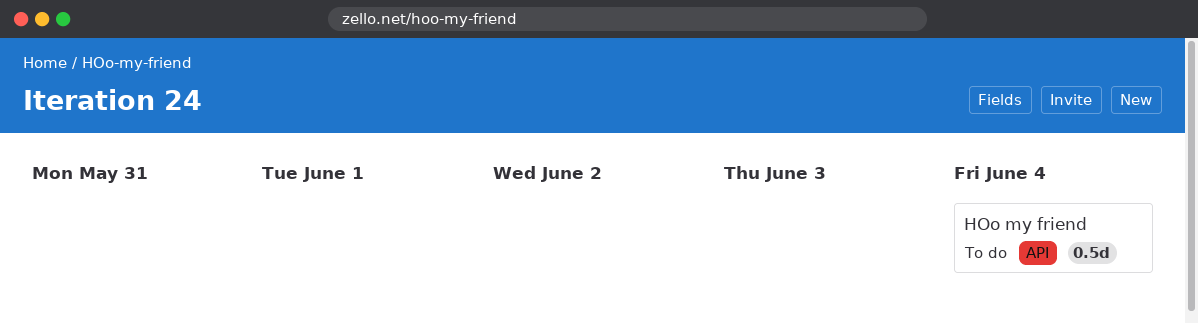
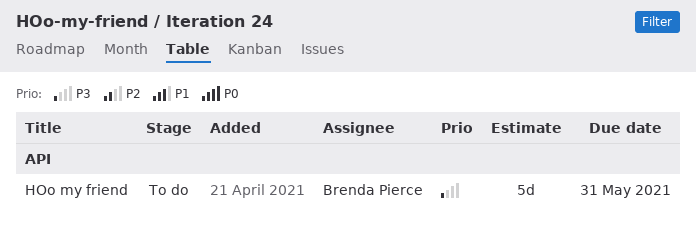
HOo my friend, estimate: 0.5d -> 5d
HOo my friend, due: Jun 4 -> May 31

